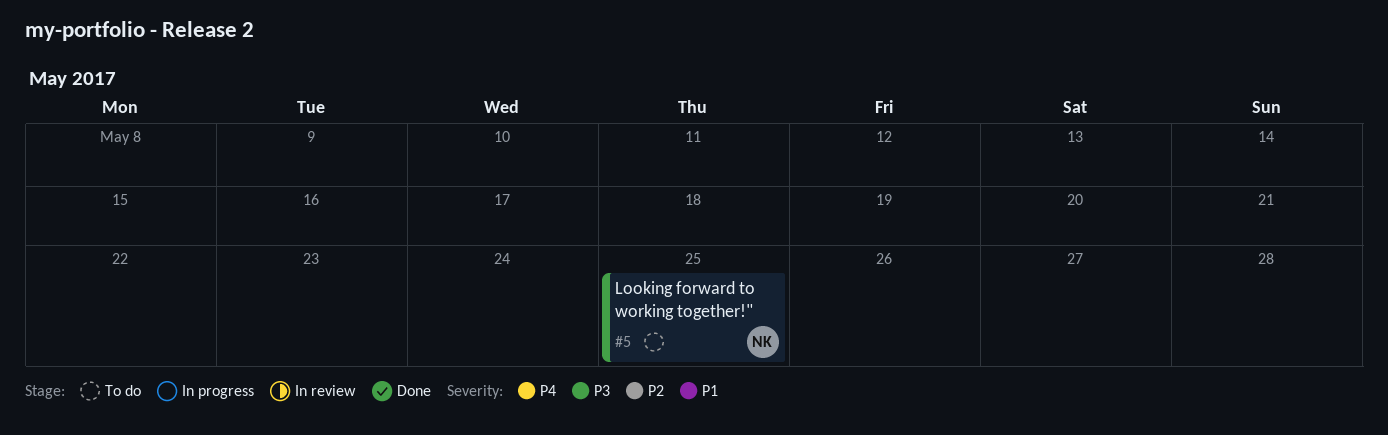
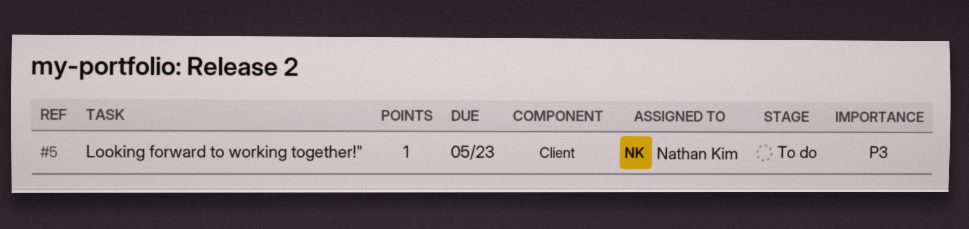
#5, due: May 25 -> May 23

